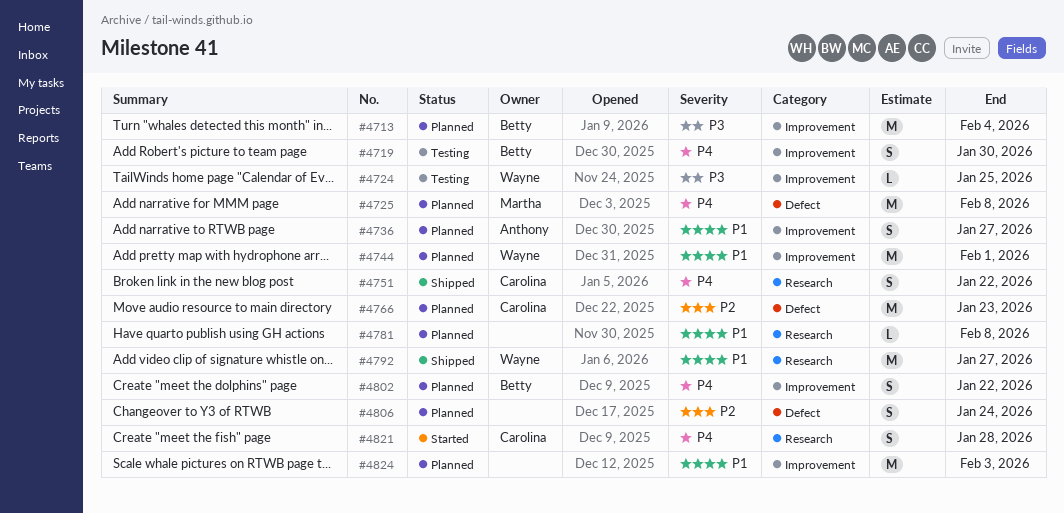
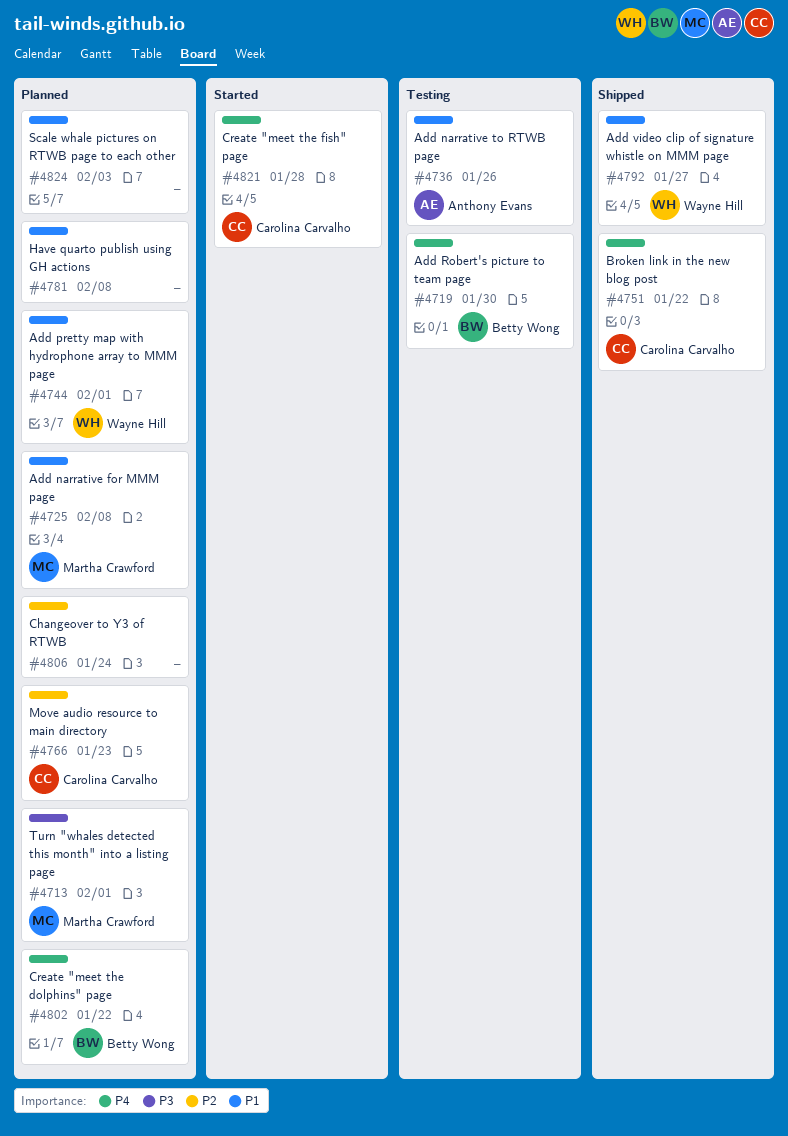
#4713, owner: Betty Wong -> Martha Crawford
#4713, due: Feb 4 -> Feb 1
#4724: present -> none
#4725, priority: P4 -> P1
#4736, status: Planned -> Testing
#4736, due: Jan 27 -> Jan 26

